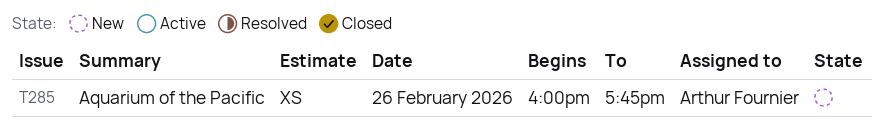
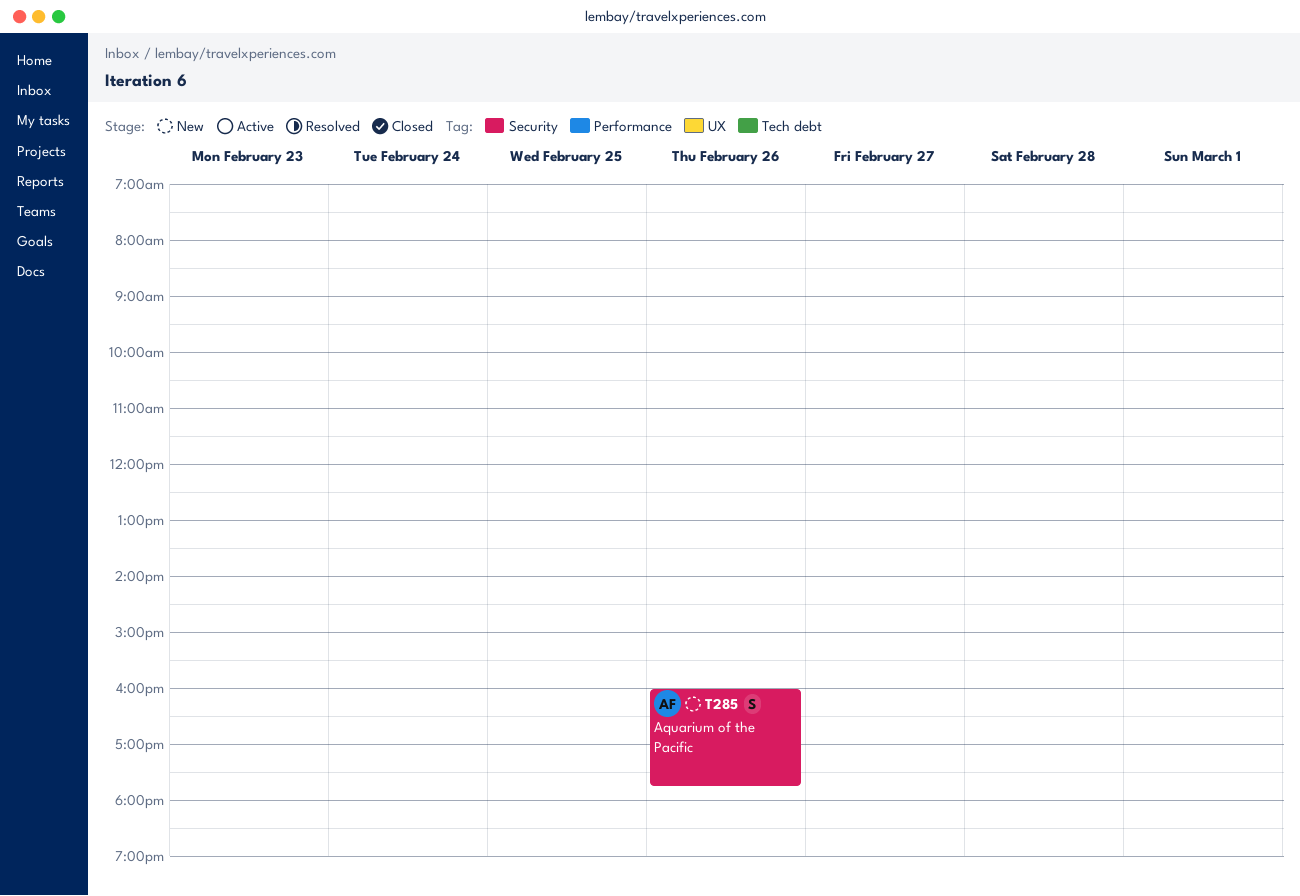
T285, estimate: XS -> S

